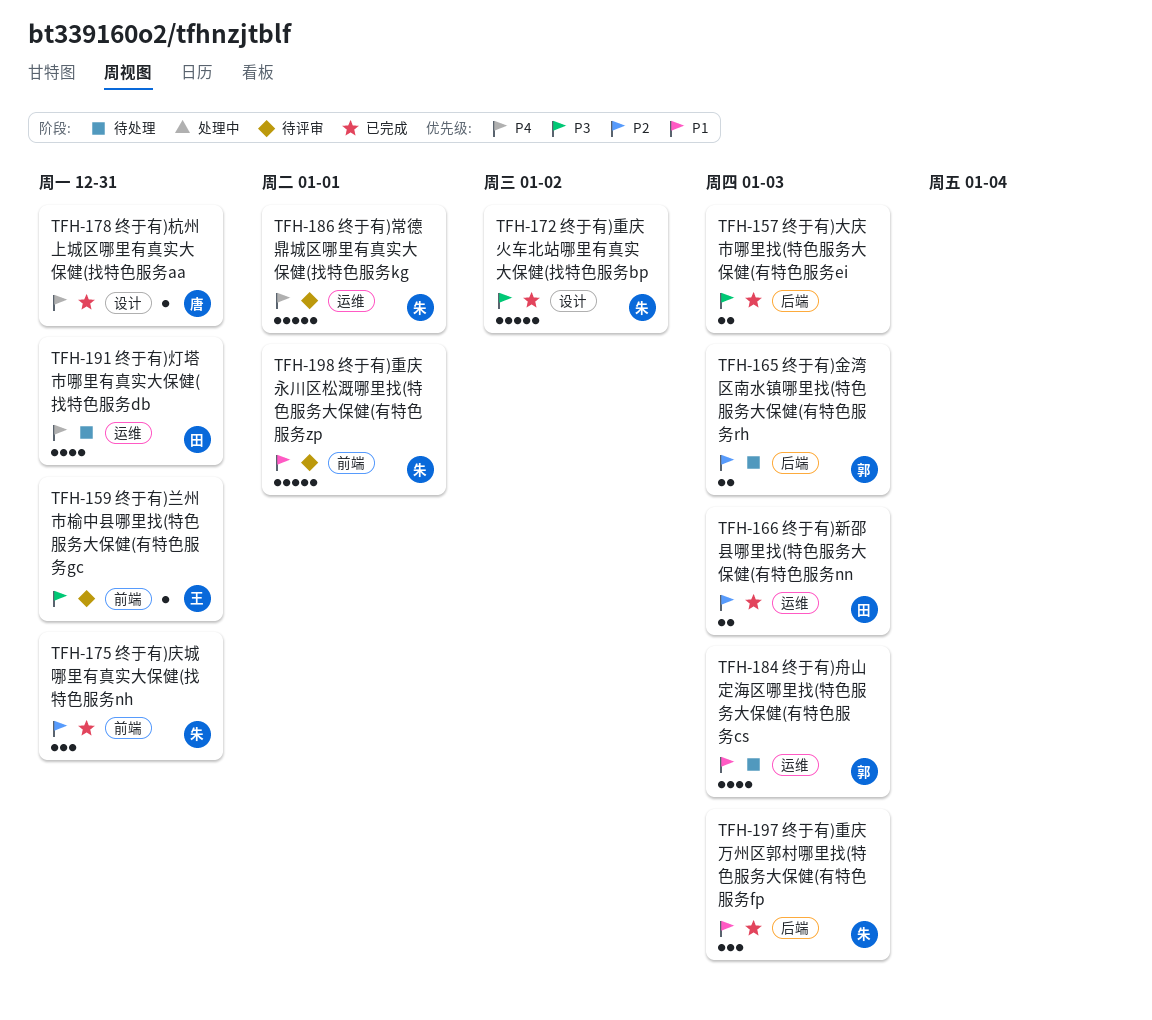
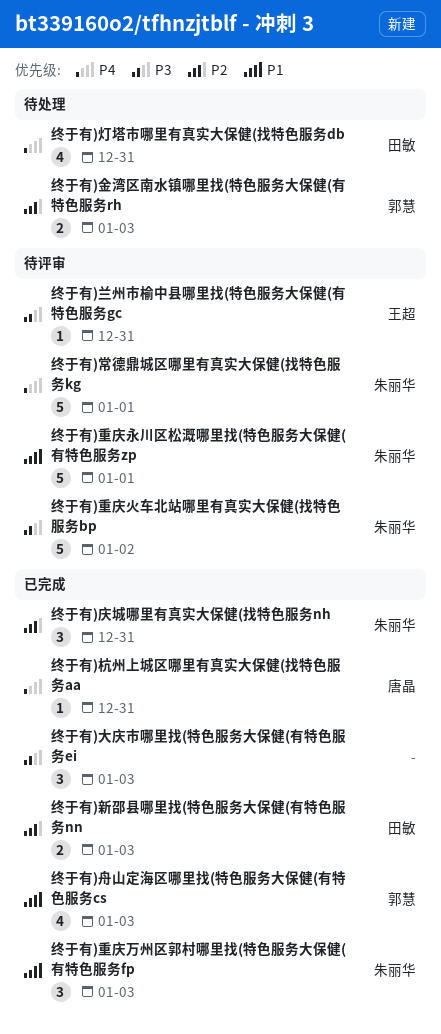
终于有)大庆市哪里找(特色服务大保健(有特色服务ei, estimate: 2 -> 3
终于有)舟山定海区哪里找(特色服务大保健(有特色服务cs, status: 待处理 -> 已完成
终于有)重庆火车北站哪里有真实大保健(找特色服务bp, status: 已完成 -> 待评审

